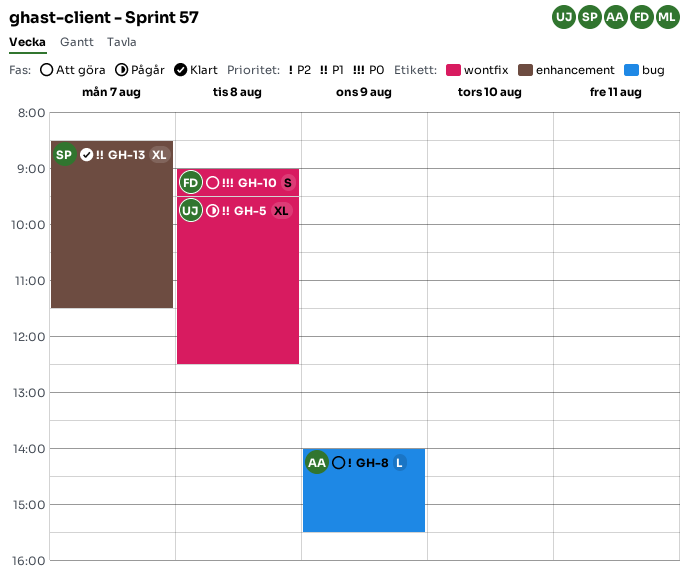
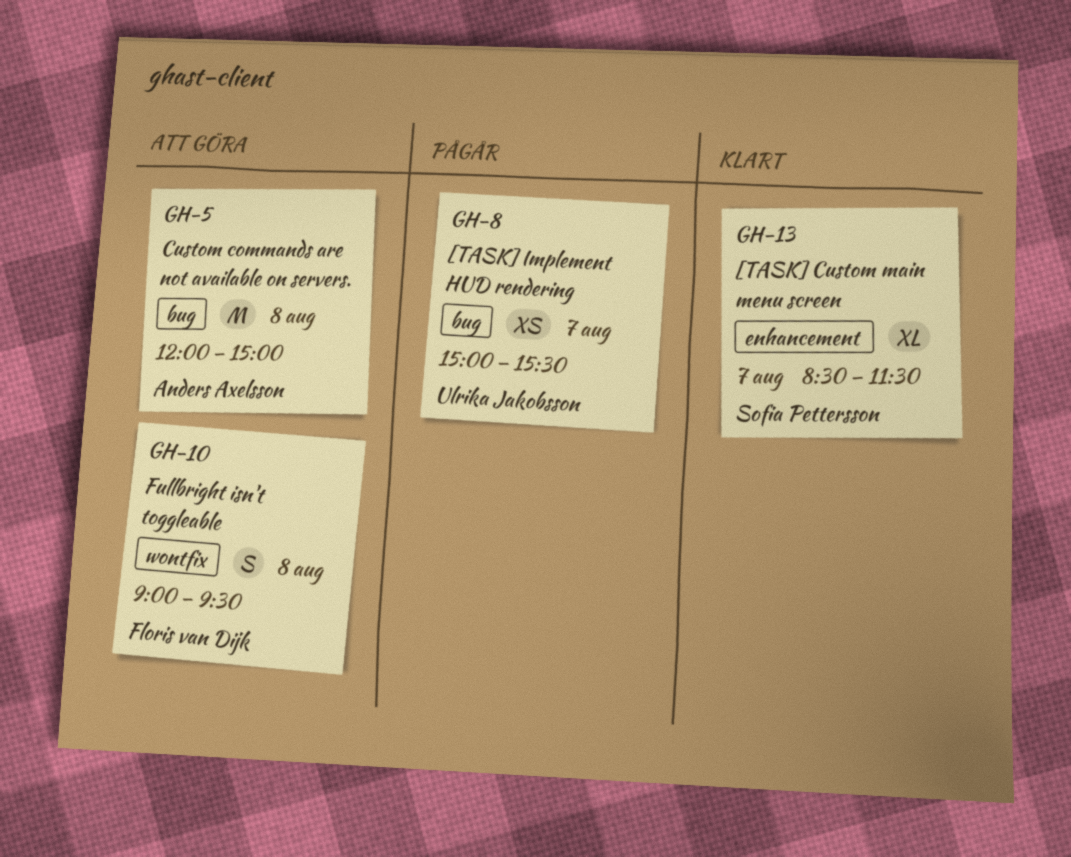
GH-5, status: Pågår -> Att göra
GH-5, owner: Ulrika Jakobsson -> Anders Axelsson
GH-5, label: wontfix -> bug
GH-5, estimate: XL -> M
GH-5, begins: 09:30 -> 12:00
GH-5, ends: 12:30 -> 15:00
GH-8, status: Att göra -> Pågår
GH-8, owner: Anders Axelsson -> Ulrika Jakobsson
GH-8, estimate: L -> XS
GH-8, day: Aug 9 -> Aug 7
GH-8, begins: 14:00 -> 15:00

